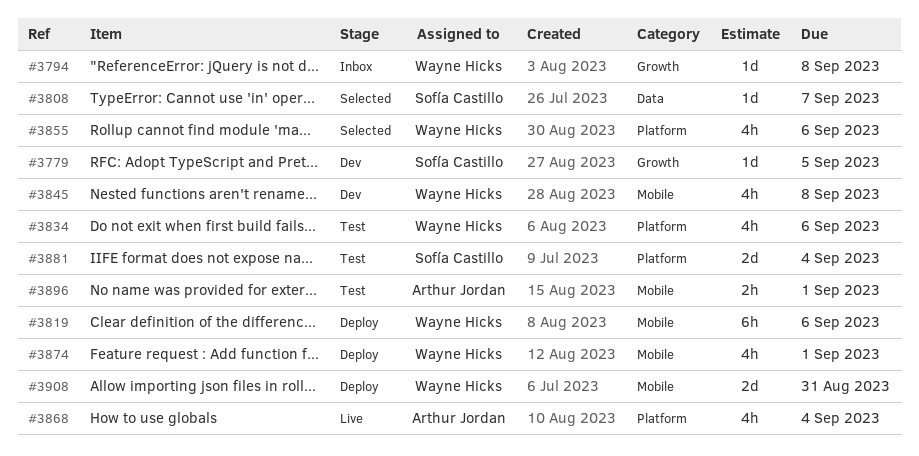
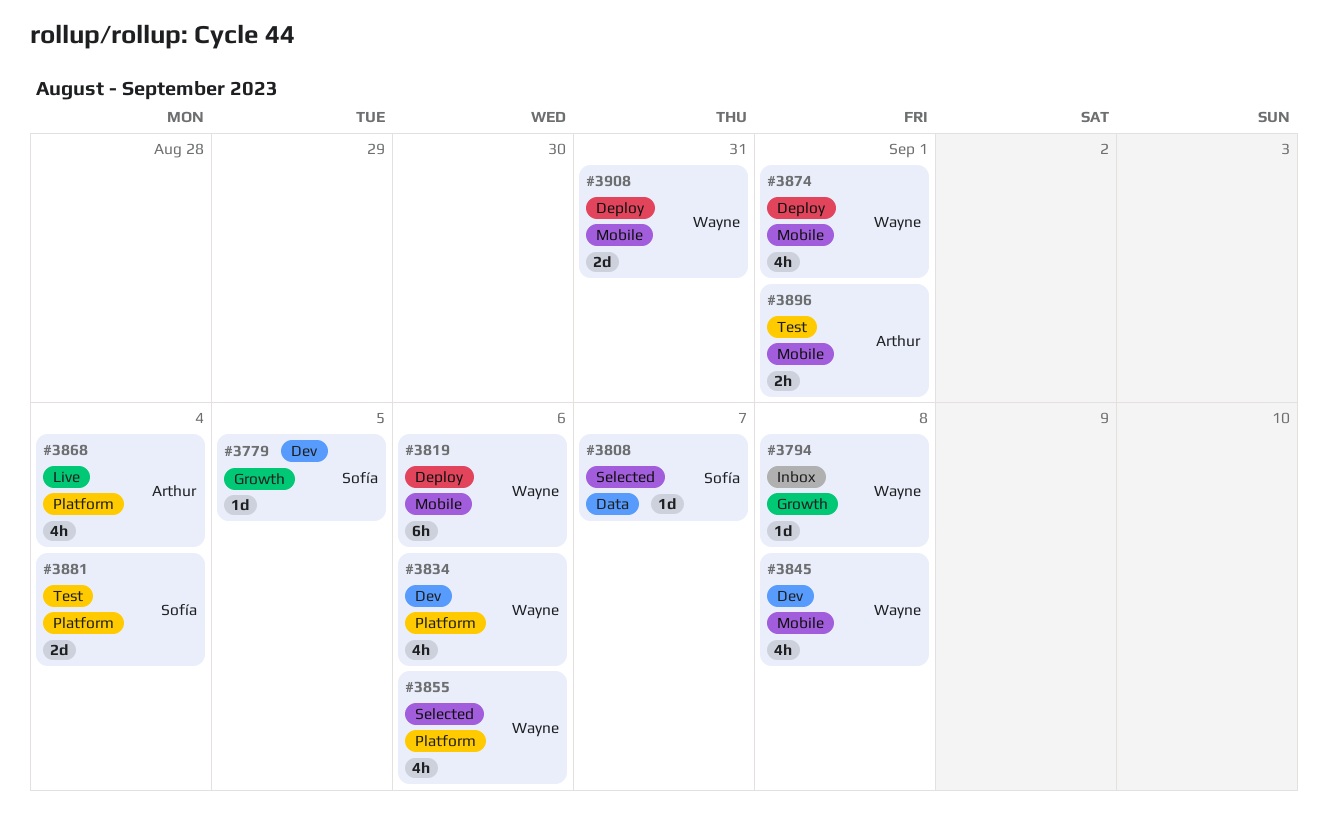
#3834, status: Test -> Dev

